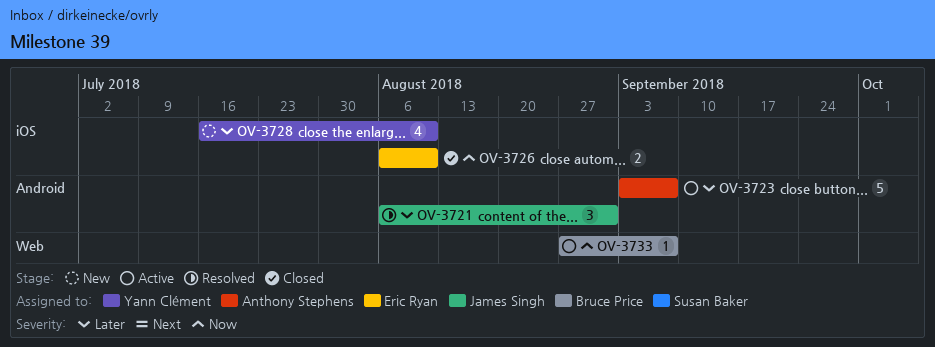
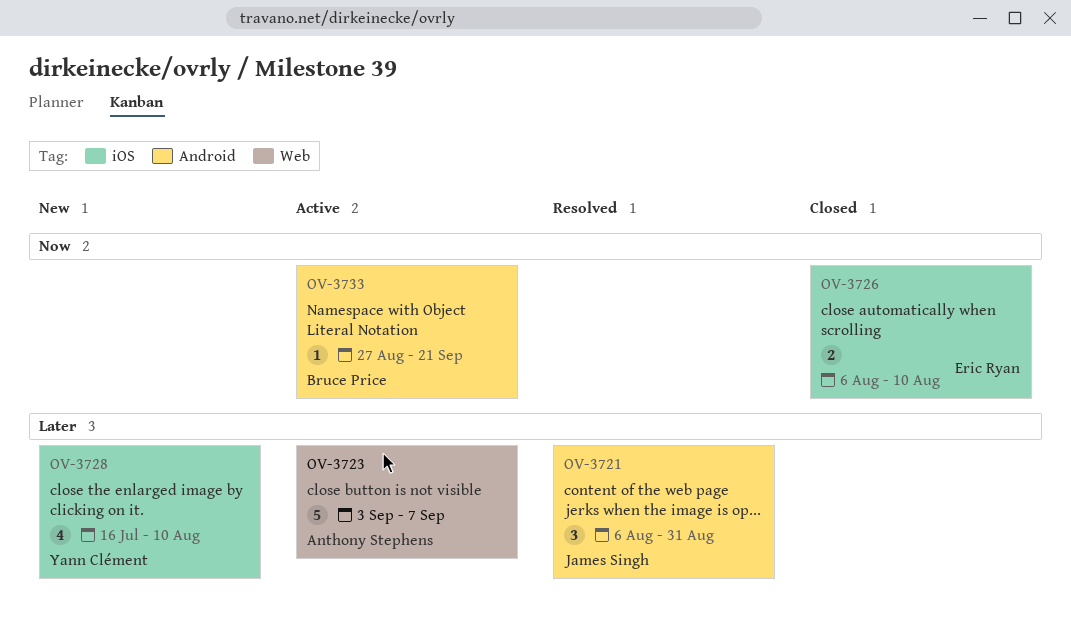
OV-3723, label: Android -> Web
OV-3733, label: Web -> Android
OV-3733, due: Sep 7 -> Sep 21

